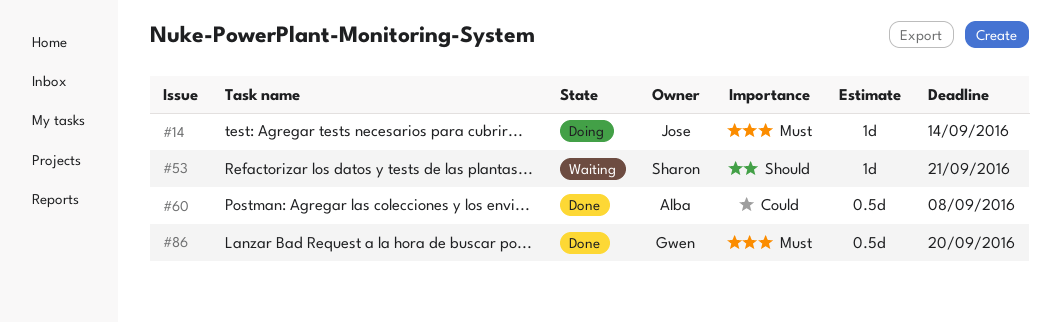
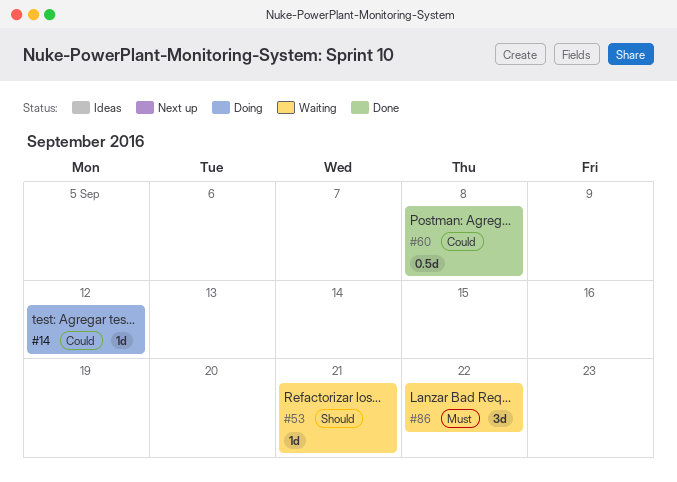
#14, priority: Must -> Could
#14, due: Sep 14 -> Sep 12
#86, status: Done -> Waiting
#86, estimate: 0.5d -> 3d
#86, due: Sep 20 -> Sep 22

